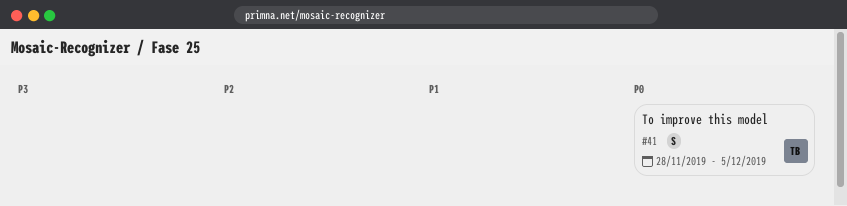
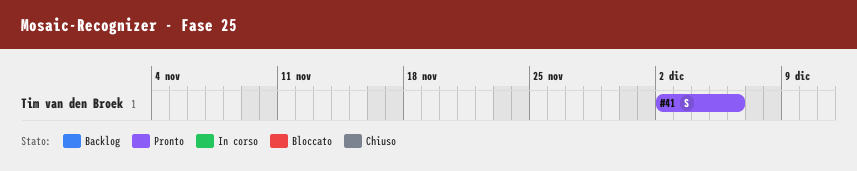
#41, start: Nov 28 -> Dec 2
#41, due: Dec 5 -> Dec 6

